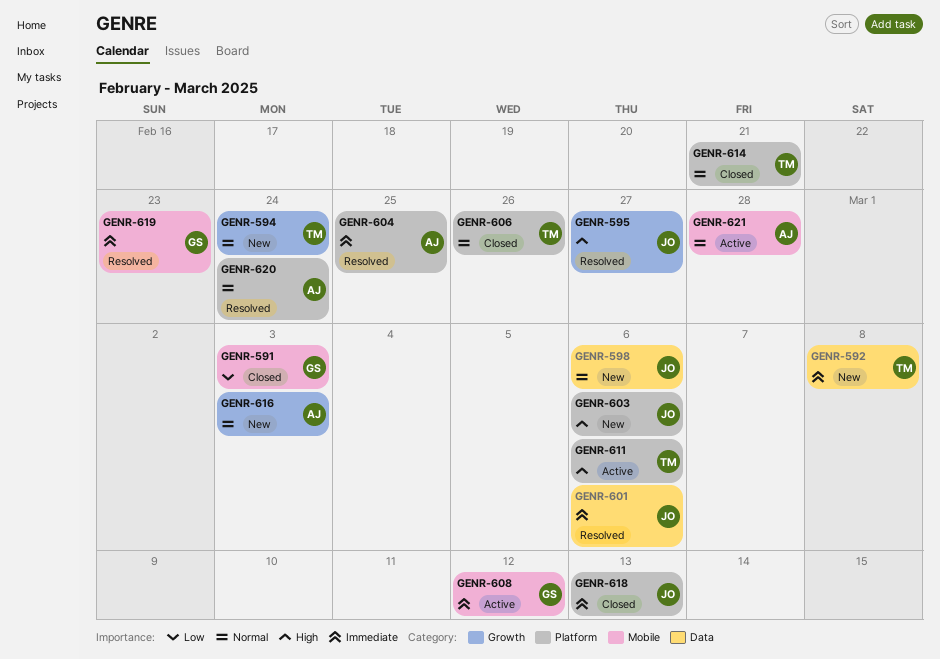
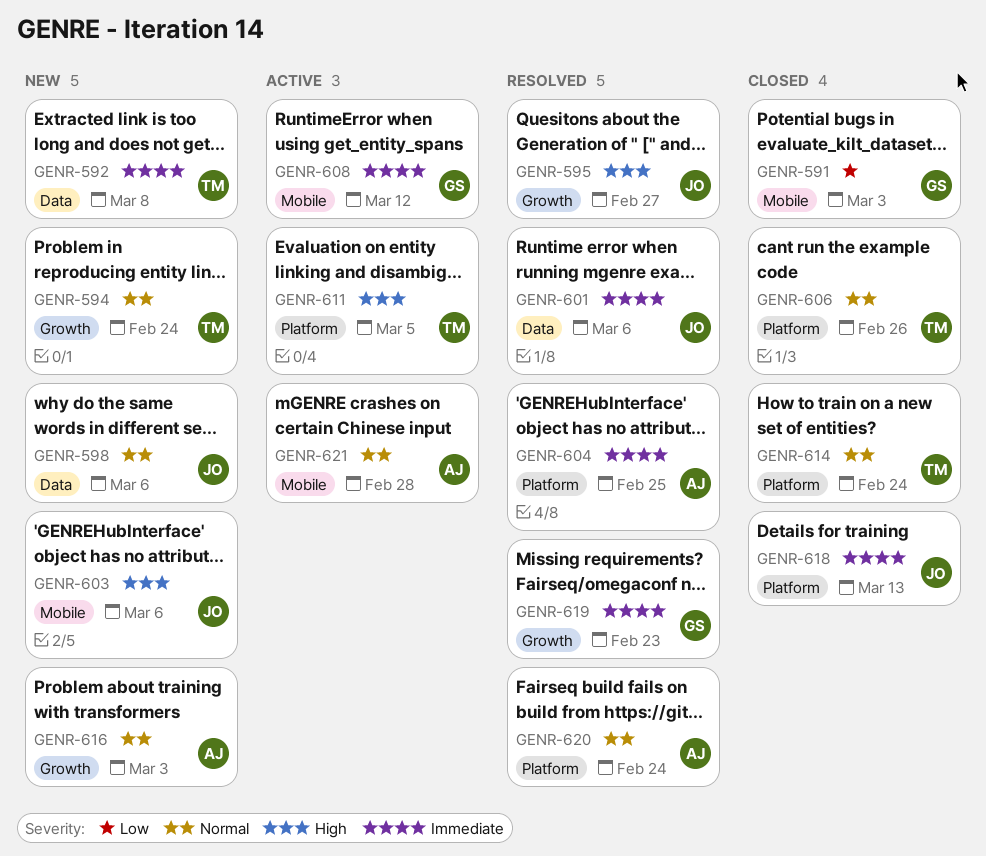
GENR-603, label: Platform -> Mobile
GENR-611, due: Mar 6 -> Mar 5
GENR-614, due: Feb 21 -> Feb 24
GENR-619, label: Mobile -> Growth

